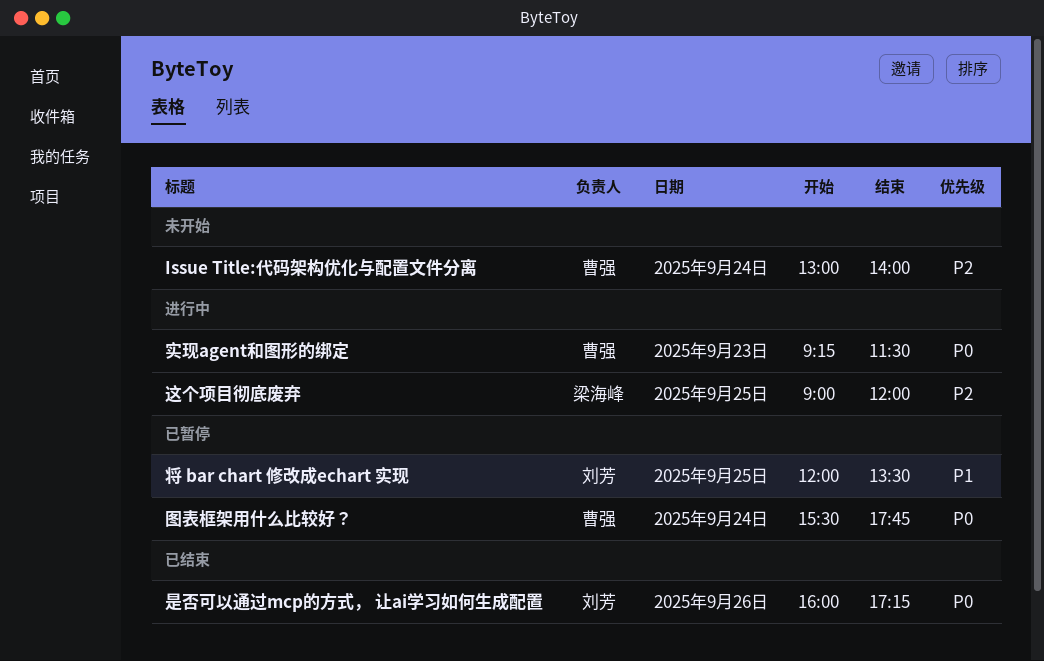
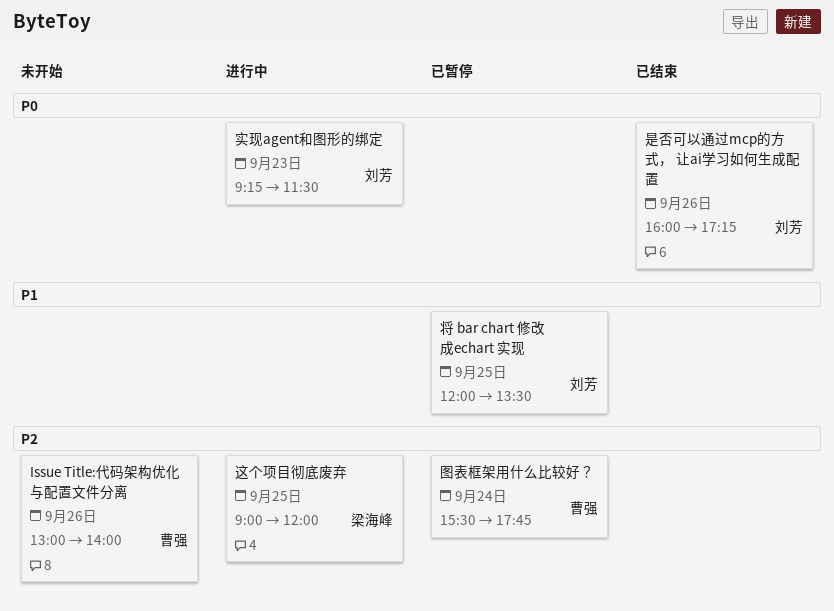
Issue Title:代码架构优化与配置文件分离, day: Sep 24 -> Sep 26
图表框架用什么比较好？, priority: P0 -> P2
实现agent和图形的绑定, owner: 曹强 -> 刘芳

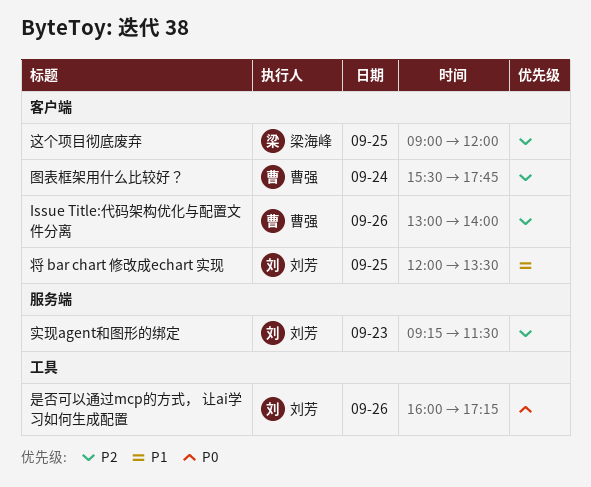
实现agent和图形的绑定, priority: P0 -> P2

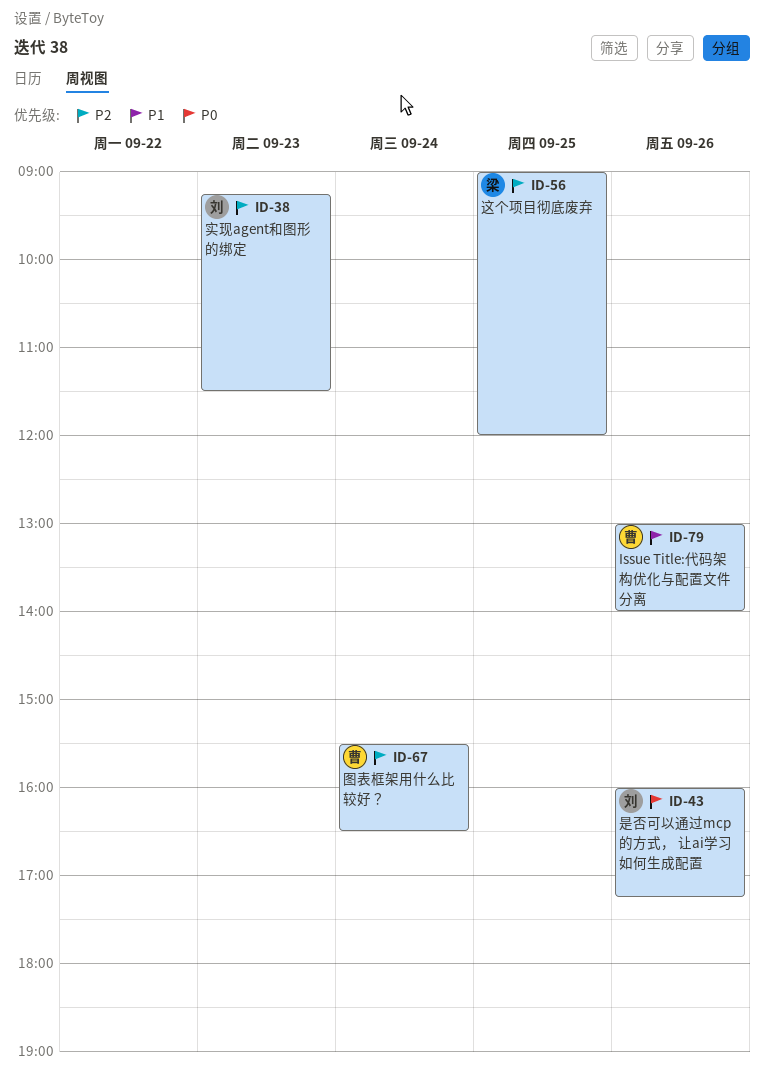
Issue Title:代码架构优化与配置文件分离, priority: P2 -> P1
图表框架用什么比较好？, ends: 17:45 -> 16:30
将 bar chart 修改成echart 实现: present -> none

